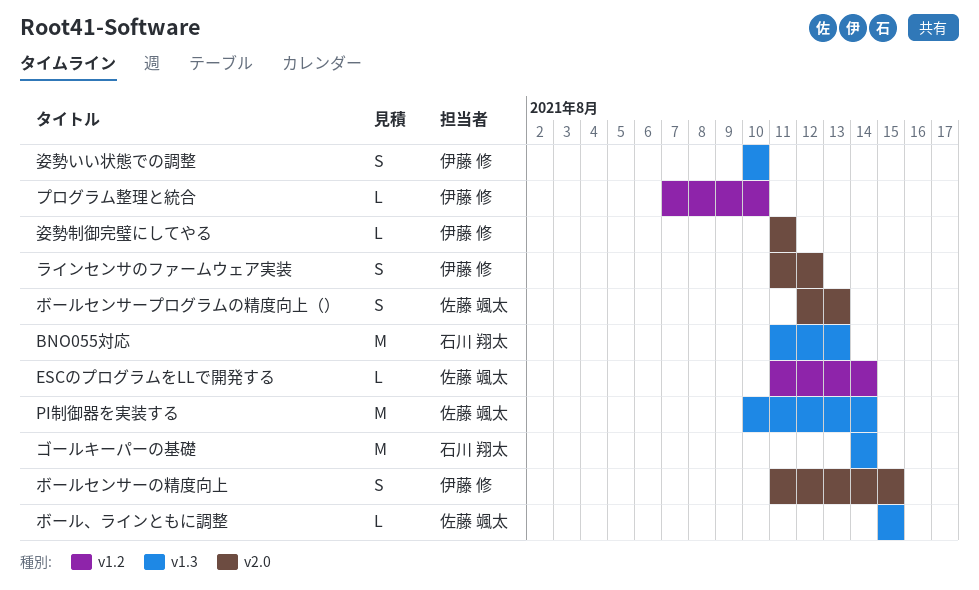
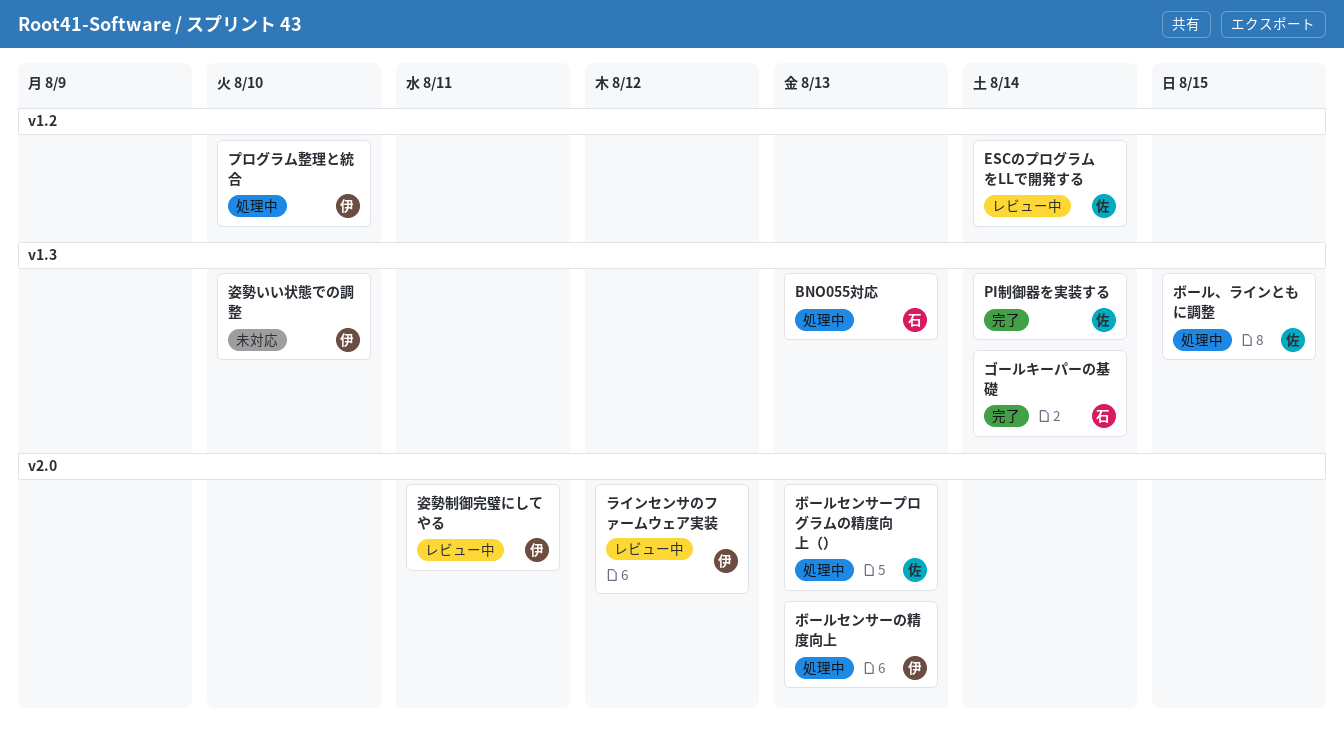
ボールセンサーの精度向上, due: Aug 15 -> Aug 13

